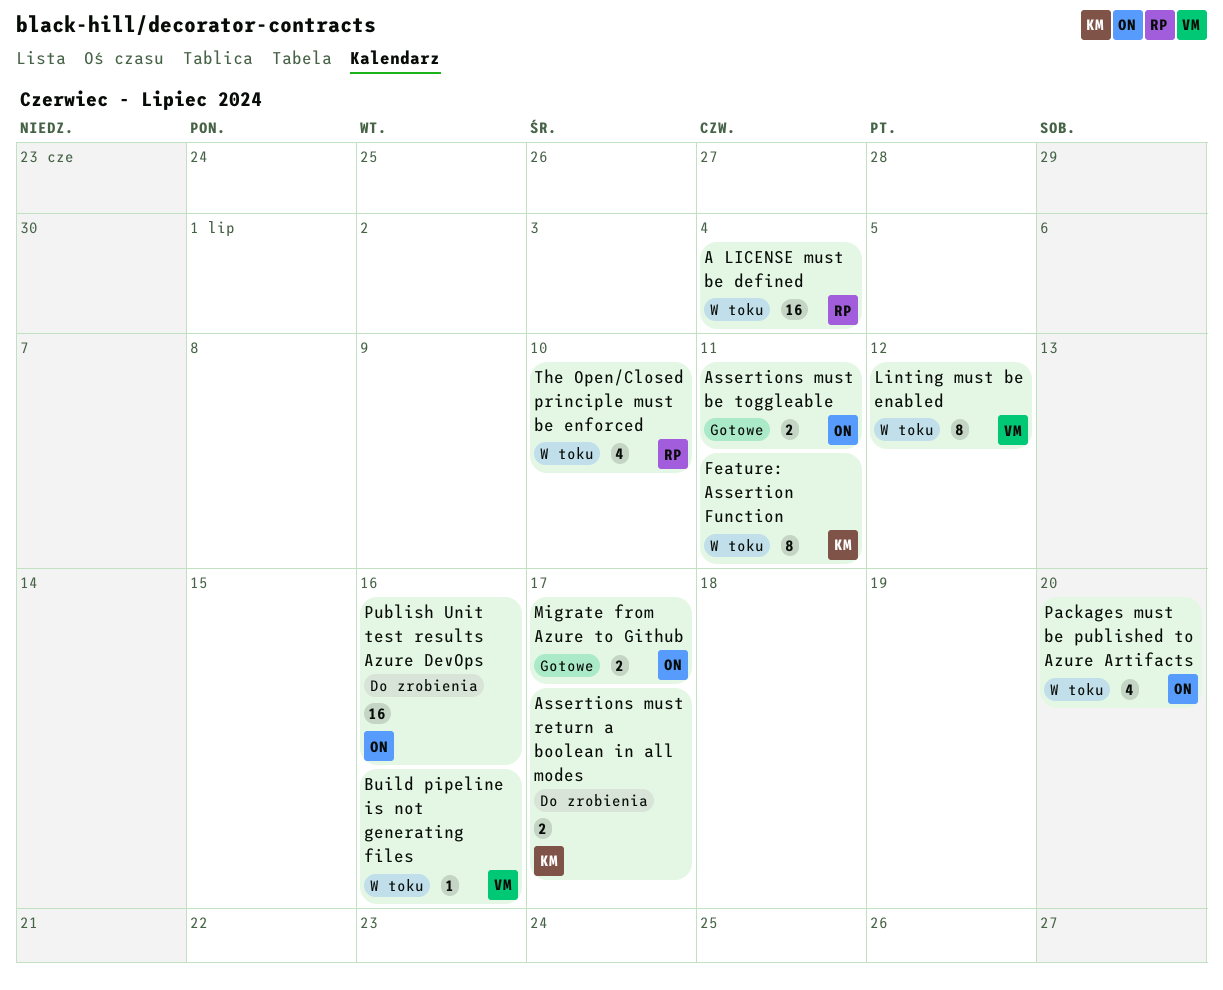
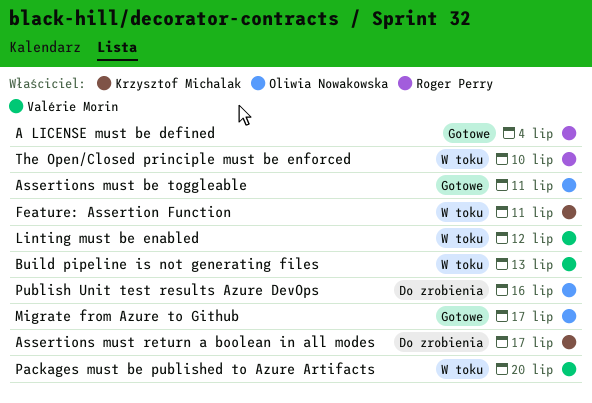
A LICENSE must be defined, status: W toku -> Gotowe
Build pipeline is not generating files, due: Jul 16 -> Jul 13
Packages must be published to Azure Artifacts, owner: Oliwia Nowakowska -> Valérie Morin

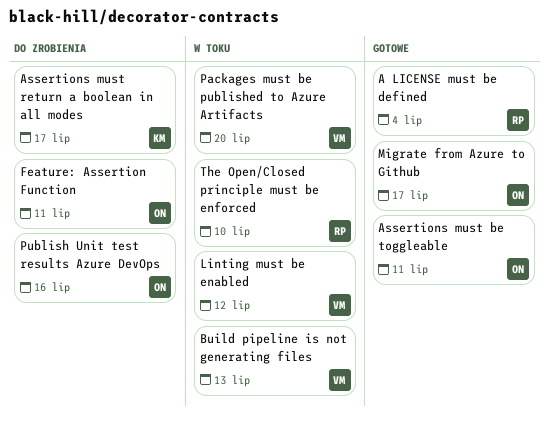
Feature: Assertion Function, status: W toku -> Do zrobienia
Feature: Assertion Function, owner: Krzysztof Michalak -> Oliwia Nowakowska

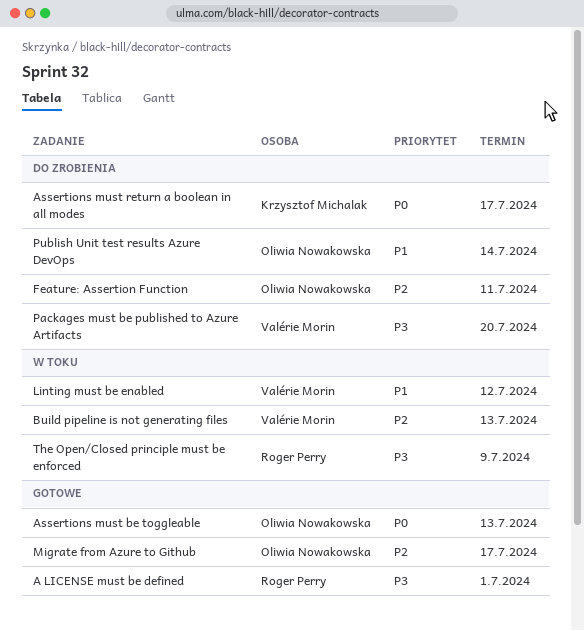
A LICENSE must be defined, due: Jul 4 -> Jul 1
Assertions must be toggleable, due: Jul 11 -> Jul 13
Packages must be published to Azure Artifacts, status: W toku -> Do zrobienia
Publish Unit test results Azure DevOps, due: Jul 16 -> Jul 14
The Open/Closed principle must be enforced, due: Jul 10 -> Jul 9

